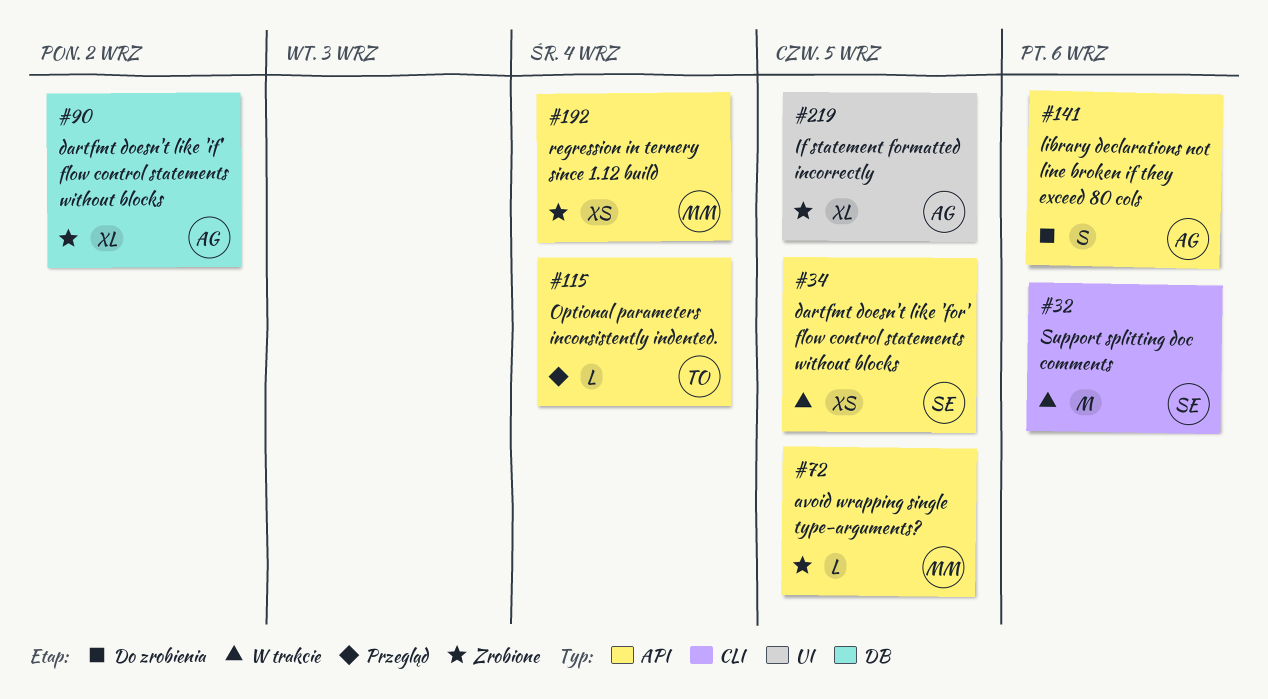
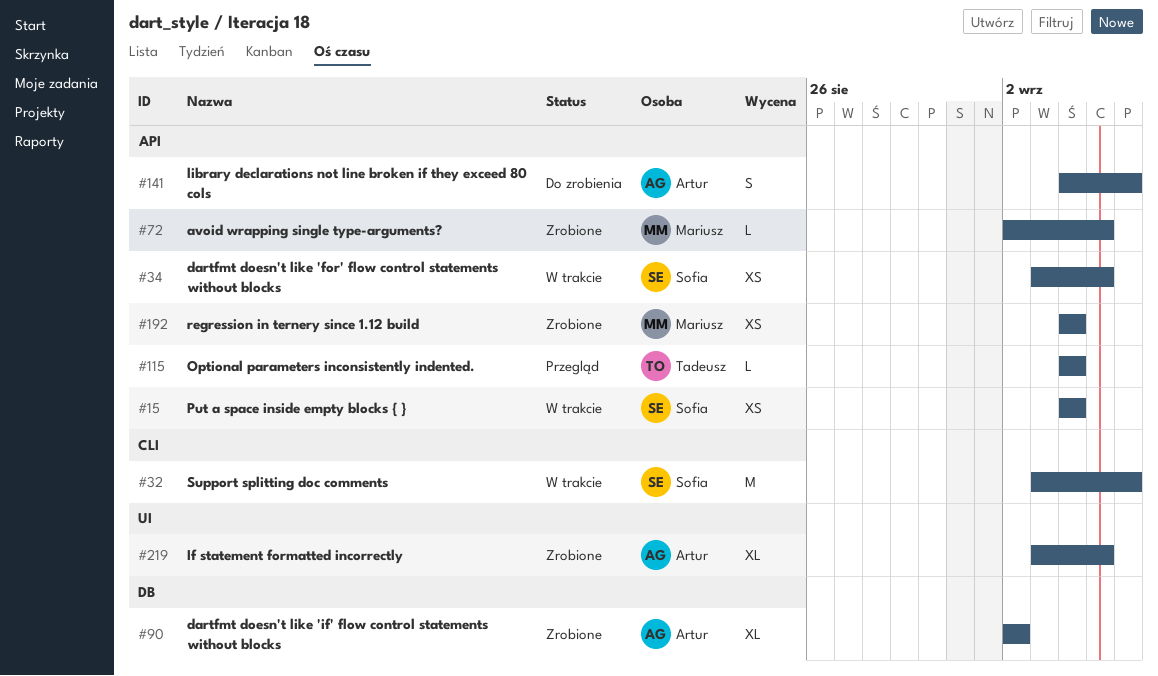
#15: none -> present

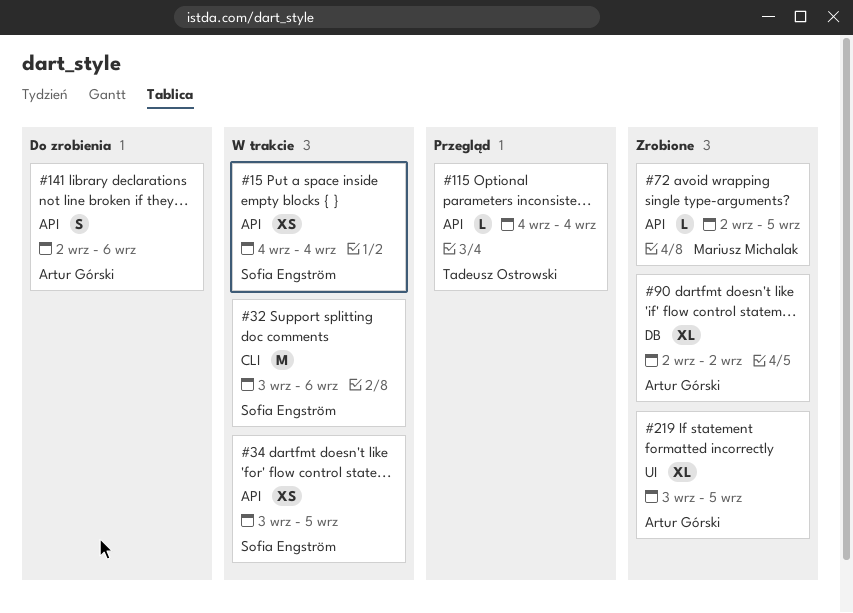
#141, start: Sep 4 -> Sep 2
#192: present -> none

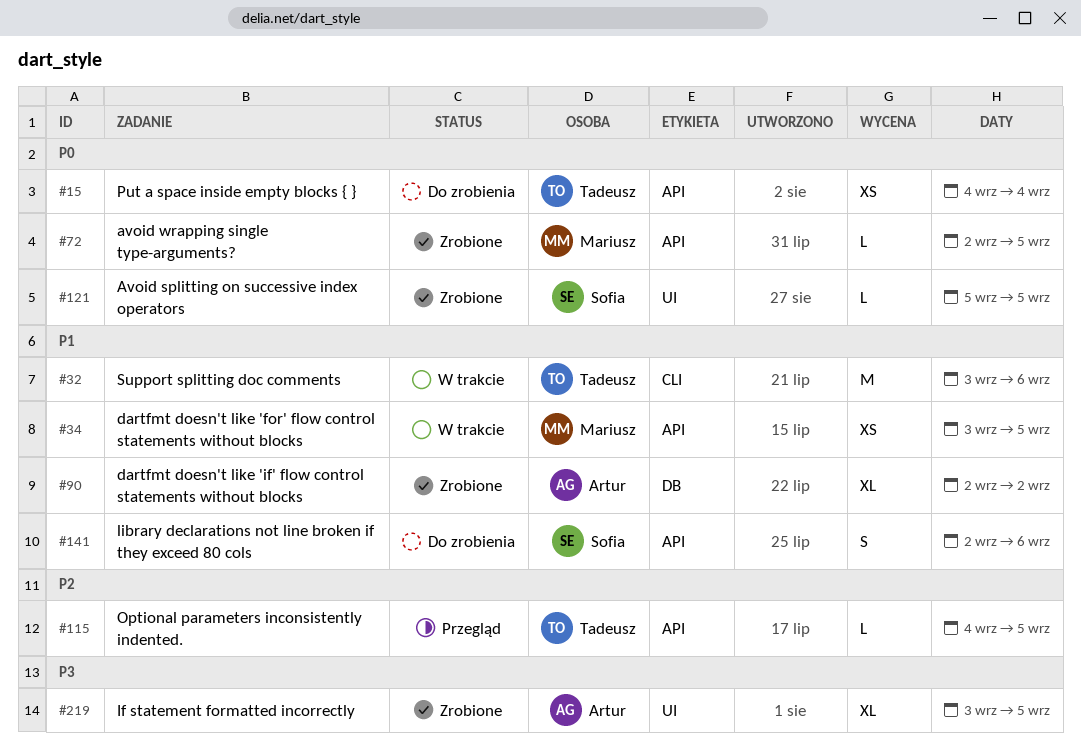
#15, status: W trakcie -> Do zrobienia
#15, owner: Sofia Engström -> Tadeusz Ostrowski
#32, owner: Sofia Engström -> Tadeusz Ostrowski
#34, owner: Sofia Engström -> Mariusz Michalak
#115, due: Sep 4 -> Sep 5
#121: none -> present
#141, owner: Artur Górski -> Sofia Engström

